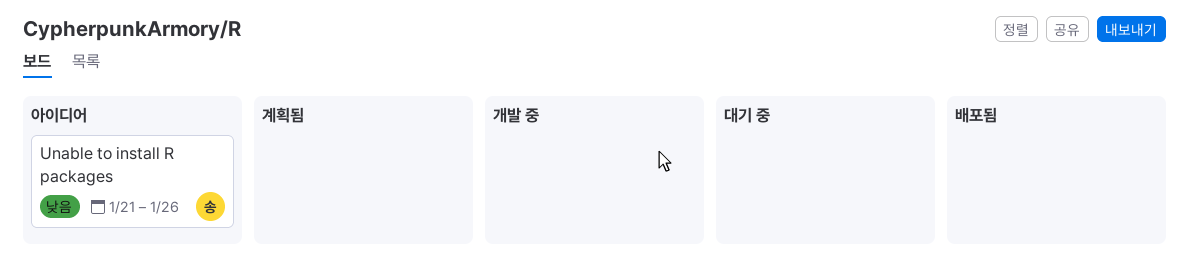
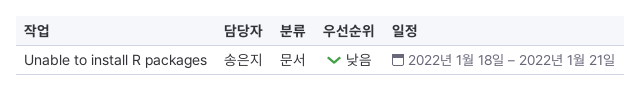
Unable to install R packages, start: Jan 21 -> Jan 18
Unable to install R packages, due: Jan 26 -> Jan 21

